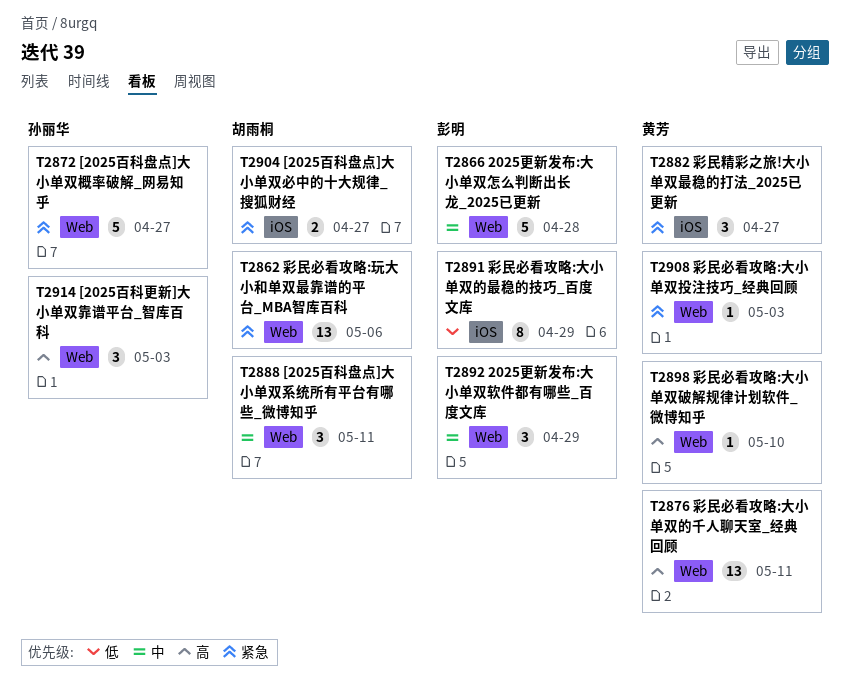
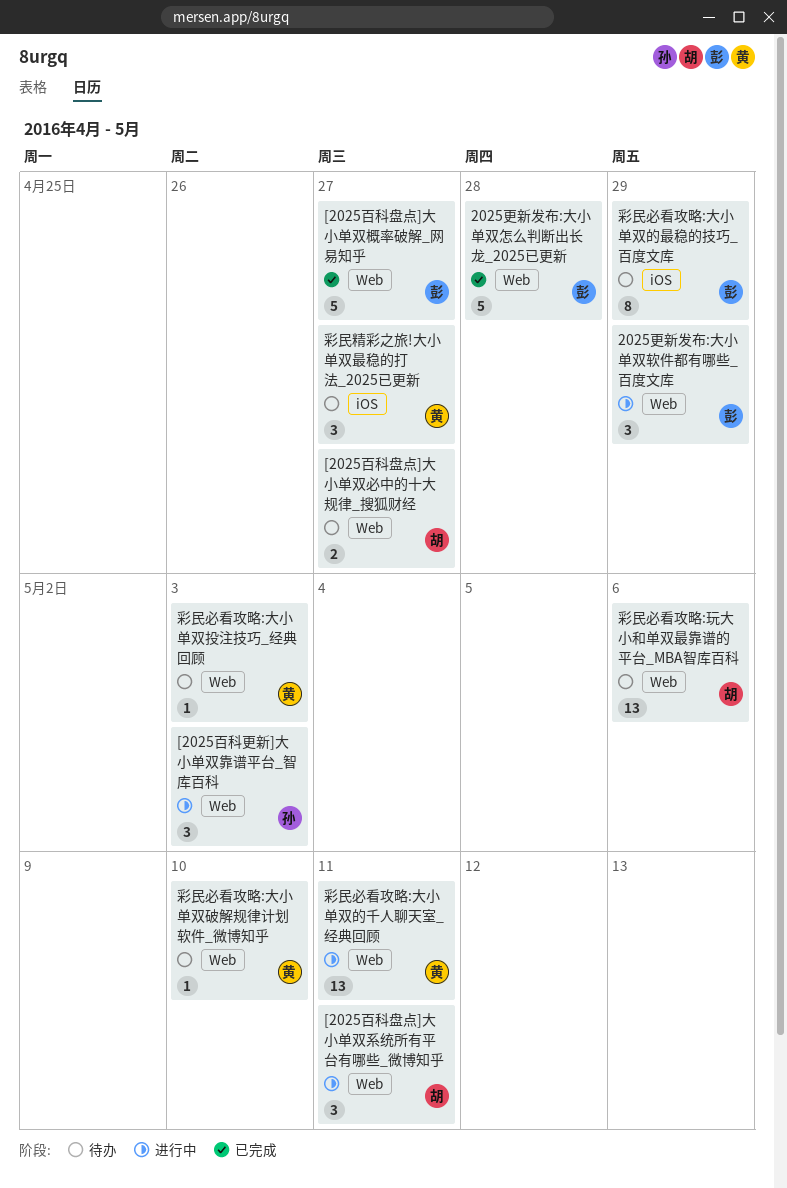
[2025百科盘点]大小单双必中的十大规律_搜狐财经, label: iOS -> Web
[2025百科盘点]大小单双概率破解_网易知乎, owner: 孙丽华 -> 彭明

